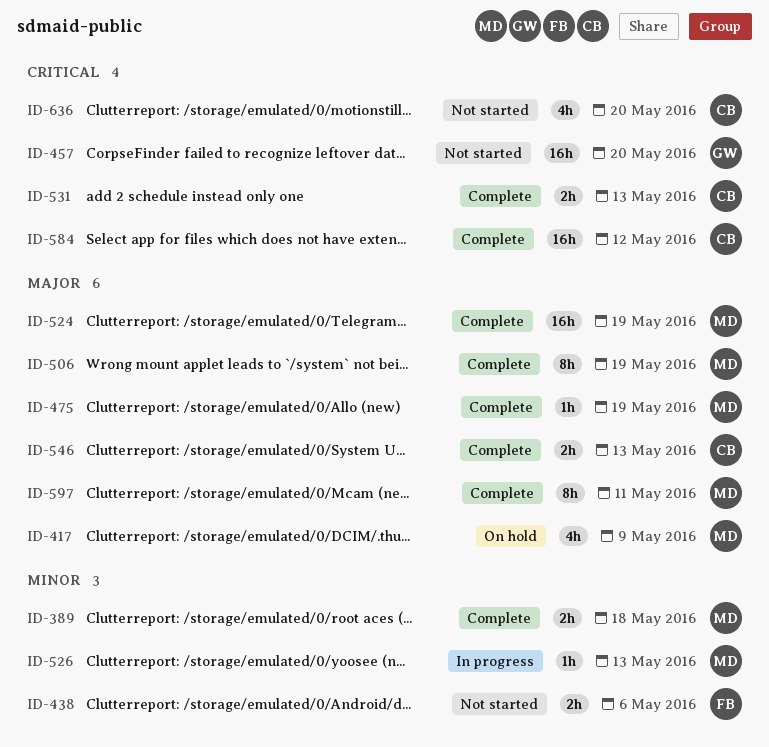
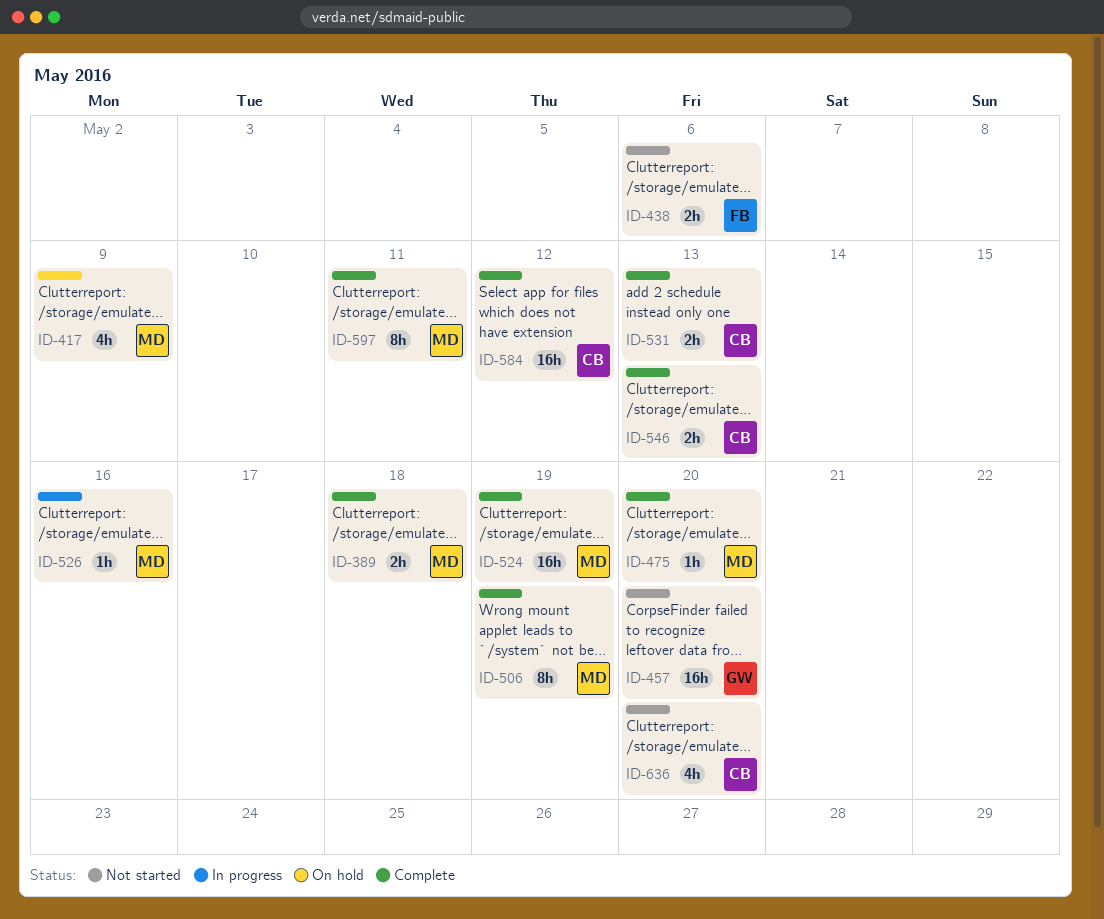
ID-475, due: May 19 -> May 20
ID-526, due: May 13 -> May 16

